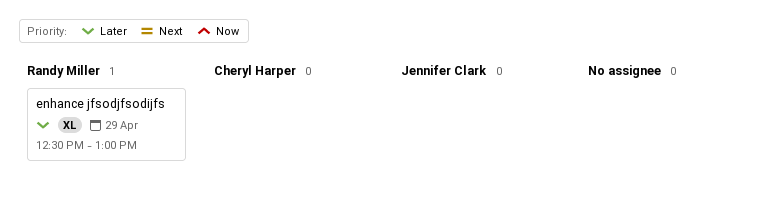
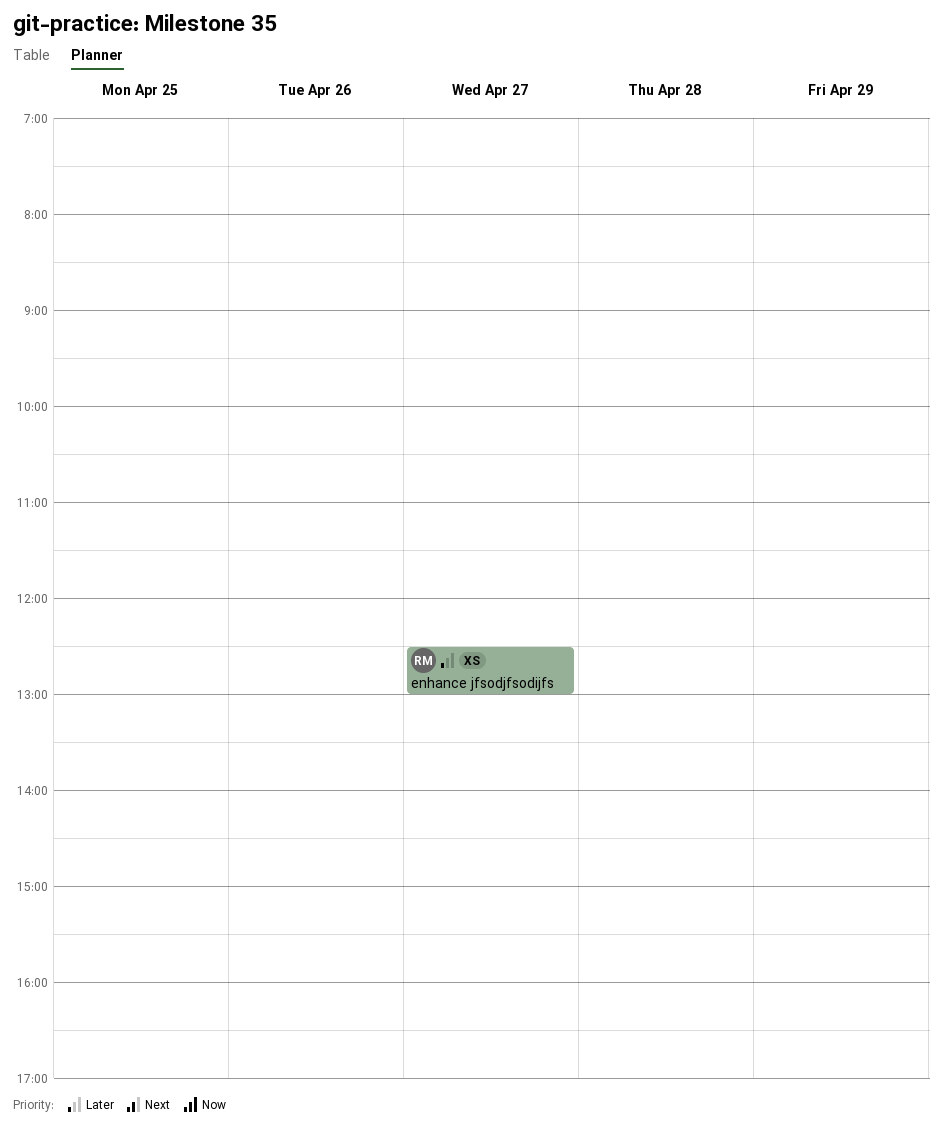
enhance jfsodjfsodijfs, estimate: XL -> XS
enhance jfsodjfsodijfs, day: Apr 29 -> Apr 27

